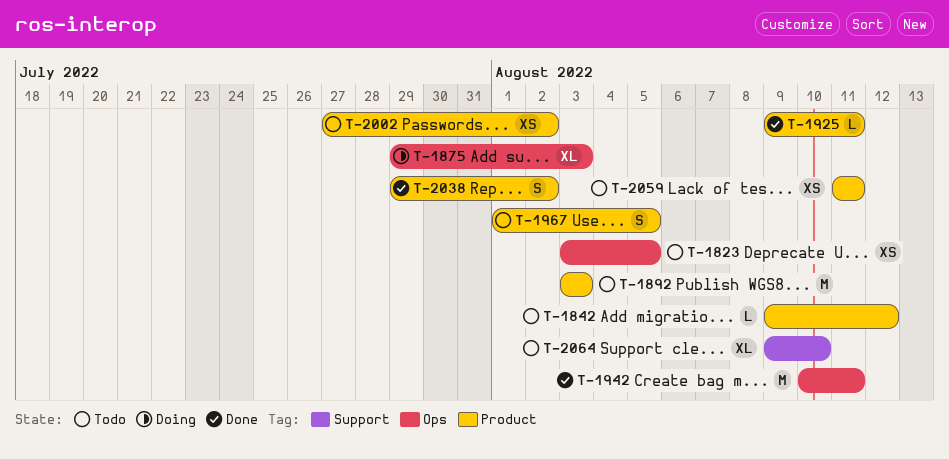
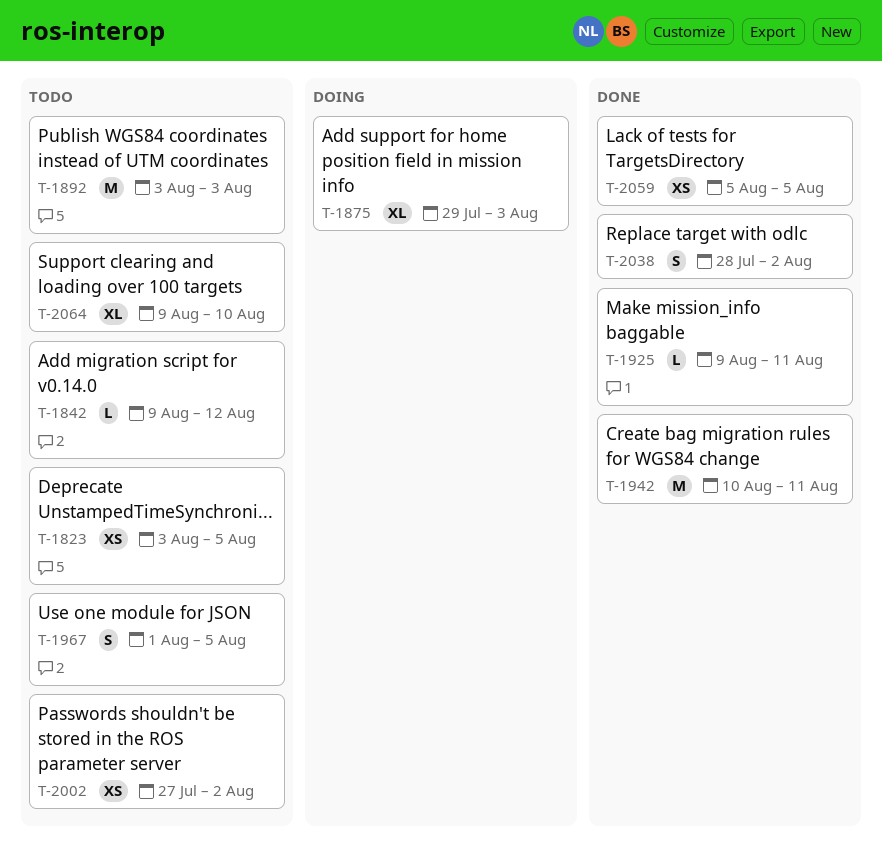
T-2038, start: Jul 29 -> Jul 28
T-2059, status: Todo -> Done
T-2059, start: Aug 11 -> Aug 5
T-2059, due: Aug 11 -> Aug 5

